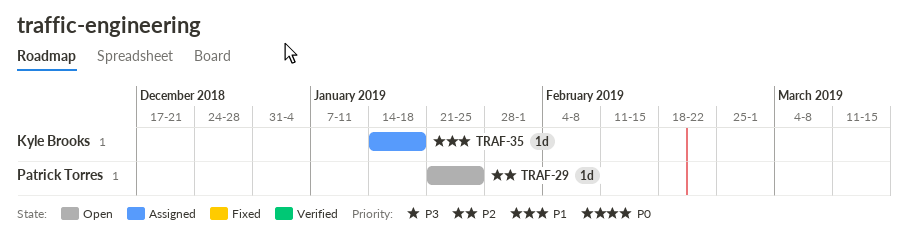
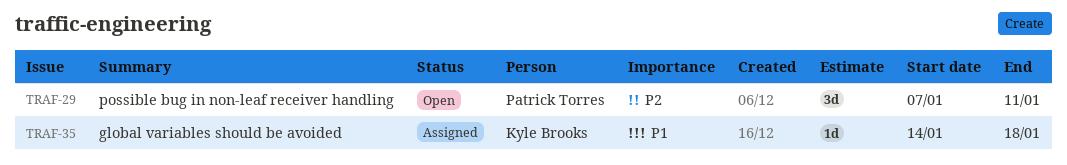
TRAF-29, estimate: 1d -> 3d
TRAF-29, start: Jan 21 -> Jan 7
TRAF-29, due: Jan 25 -> Jan 11

